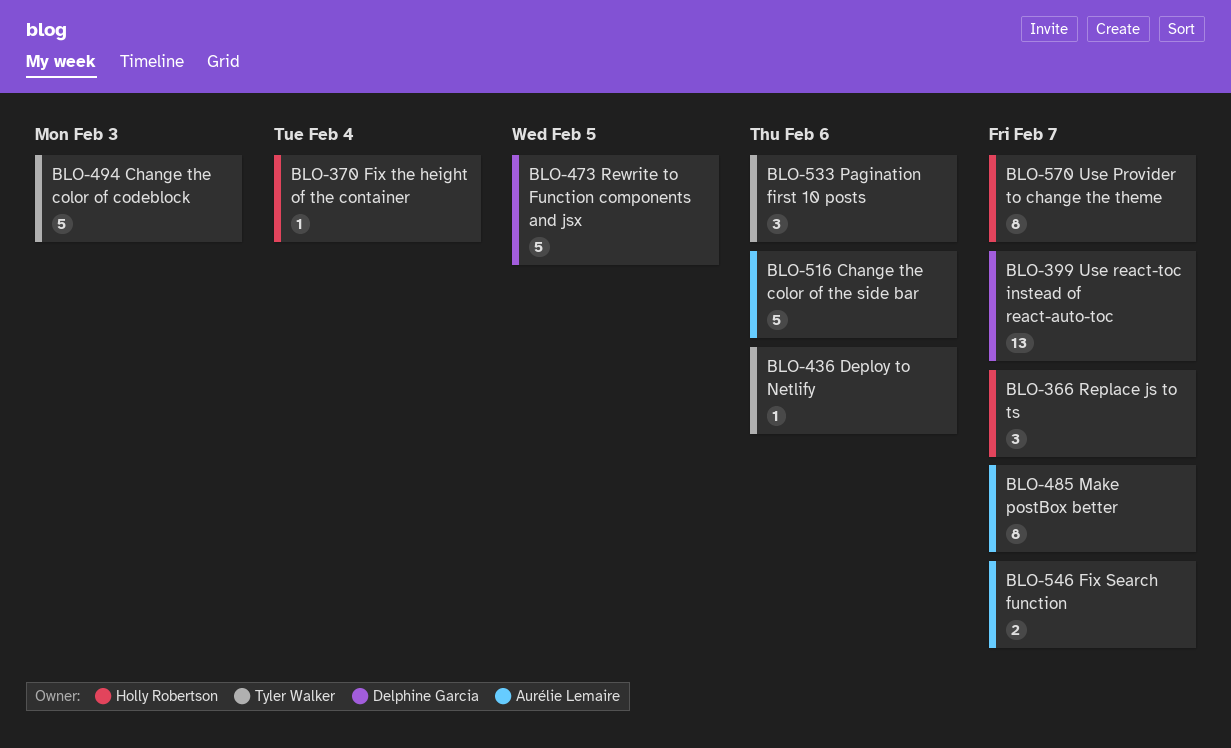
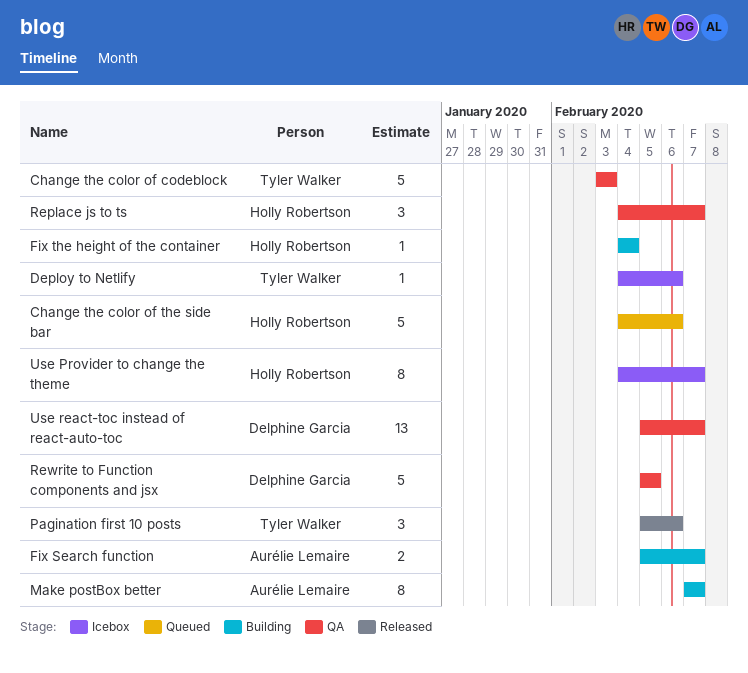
Change the color of the side bar, owner: Aurélie Lemaire -> Holly Robertson

